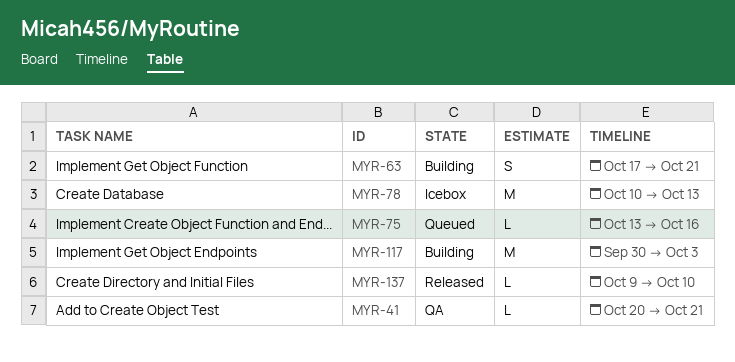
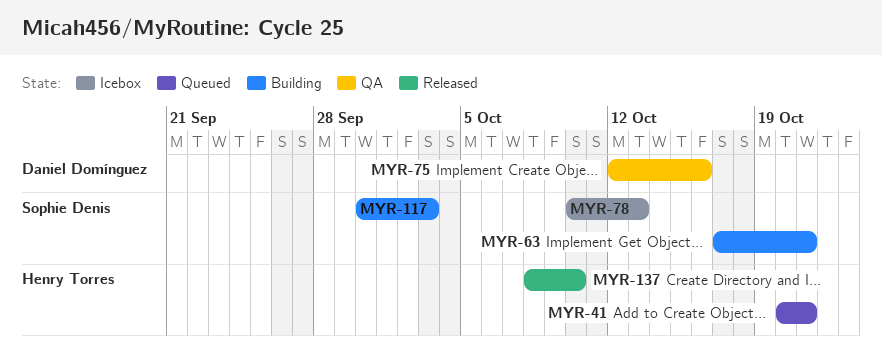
MYR-41, status: QA -> Queued
MYR-75, status: Queued -> QA
MYR-75, start: Oct 13 -> Oct 12
MYR-137, start: Oct 9 -> Oct 8

